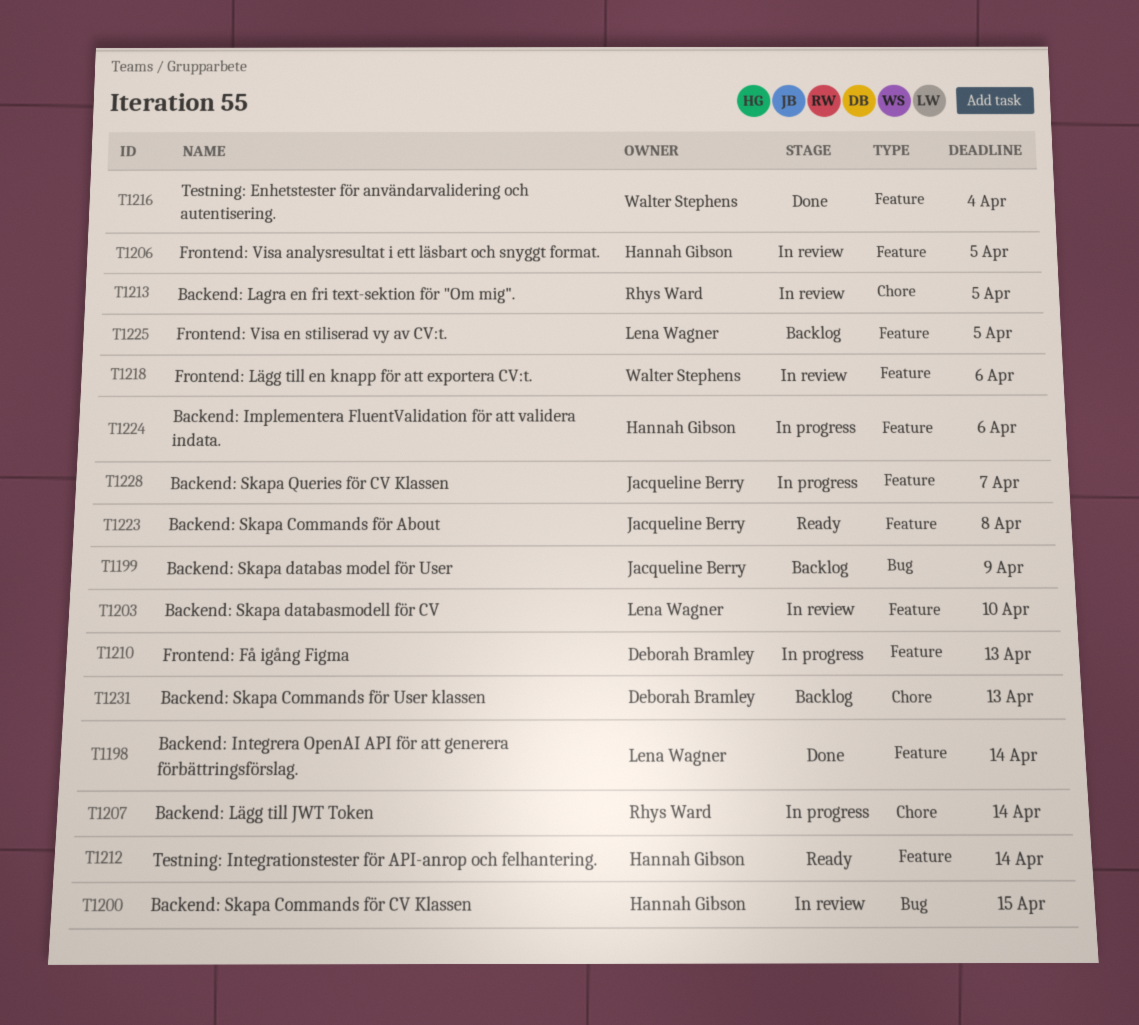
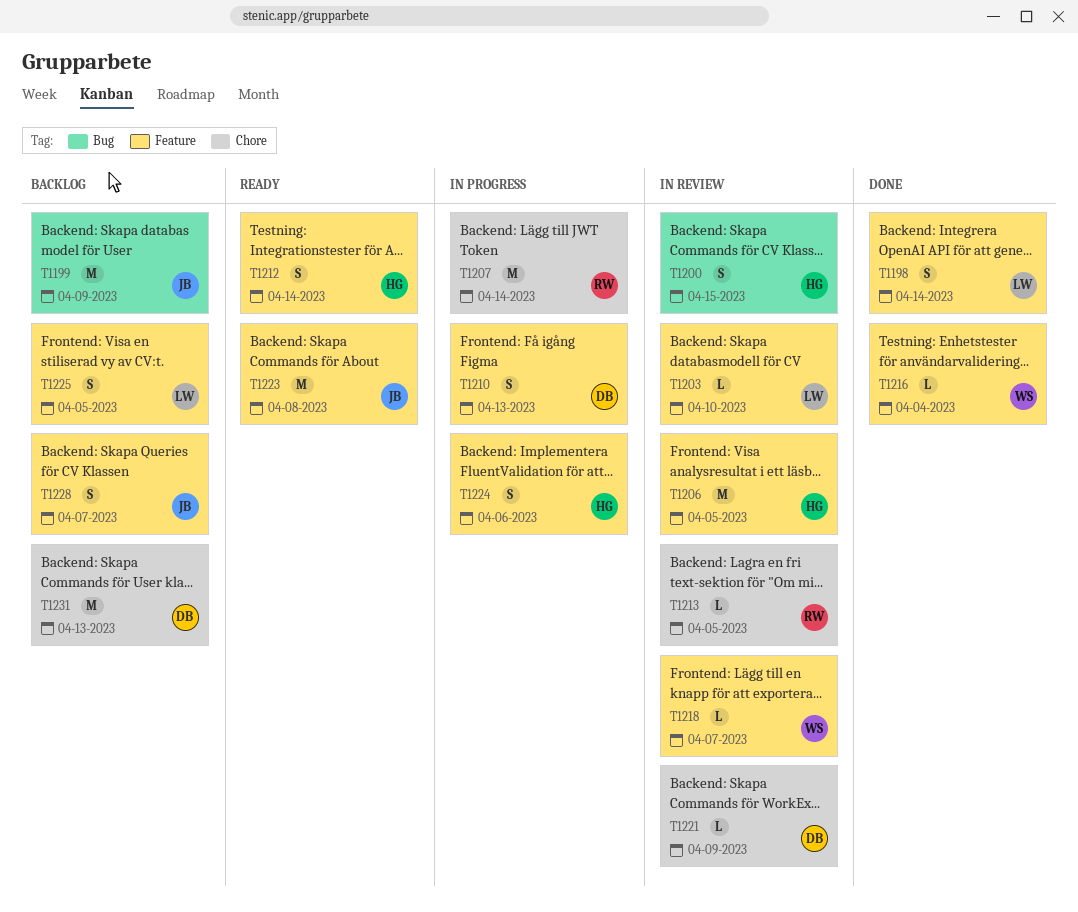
T1218, due: Apr 6 -> Apr 7
T1221: none -> present
T1228, status: In progress -> Backlog

